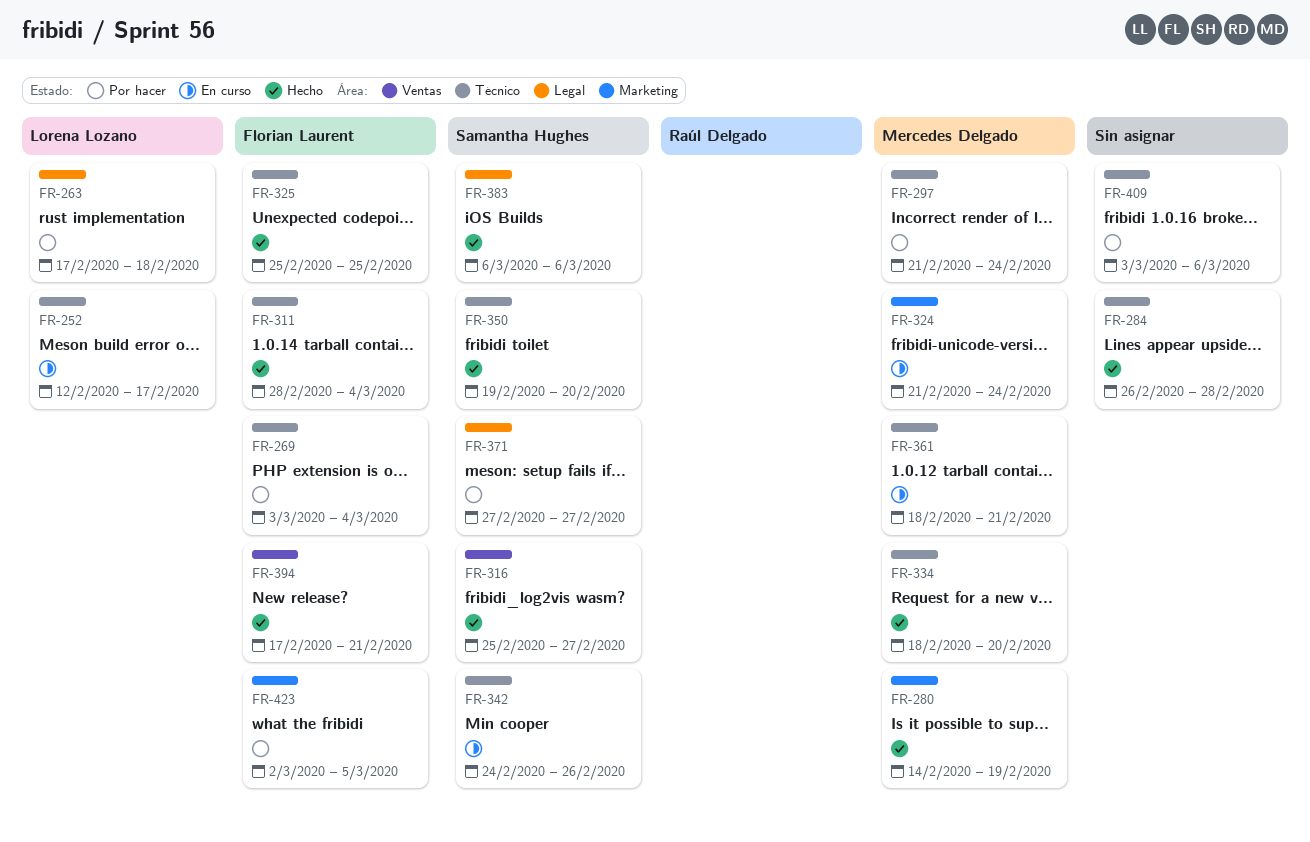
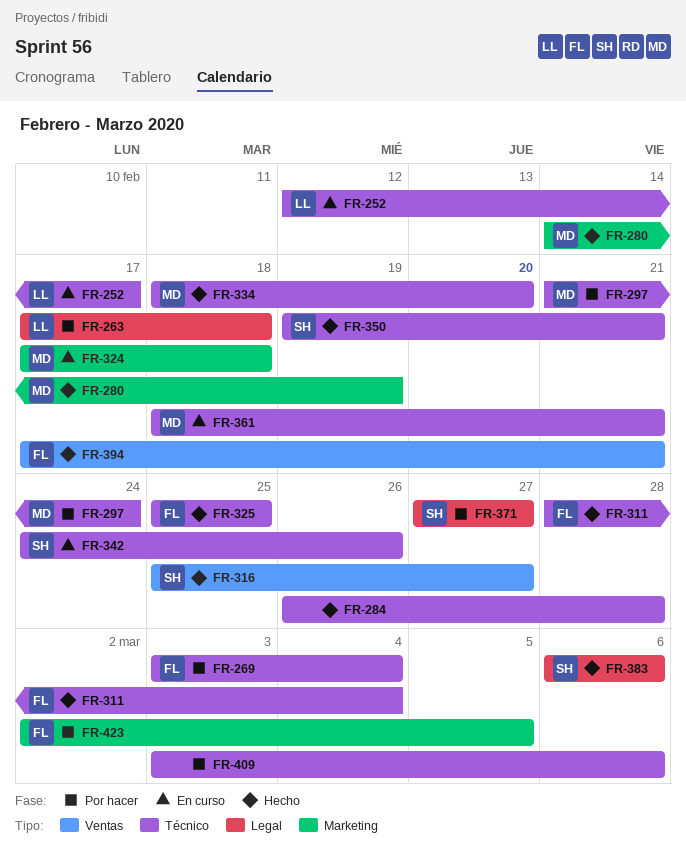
FR-324, start: Feb 21 -> Feb 17
FR-324, due: Feb 24 -> Feb 18
FR-350, due: Feb 20 -> Feb 21

